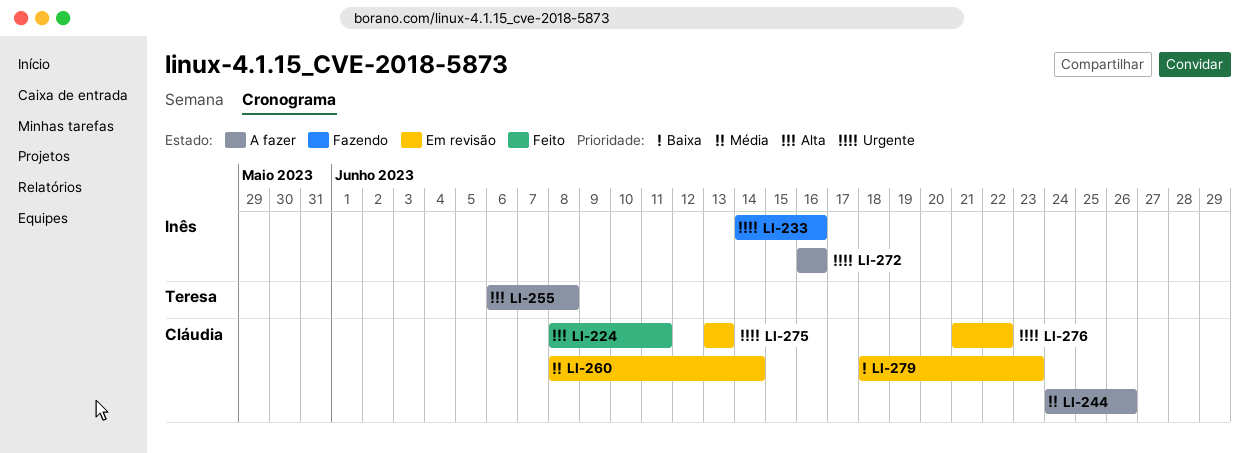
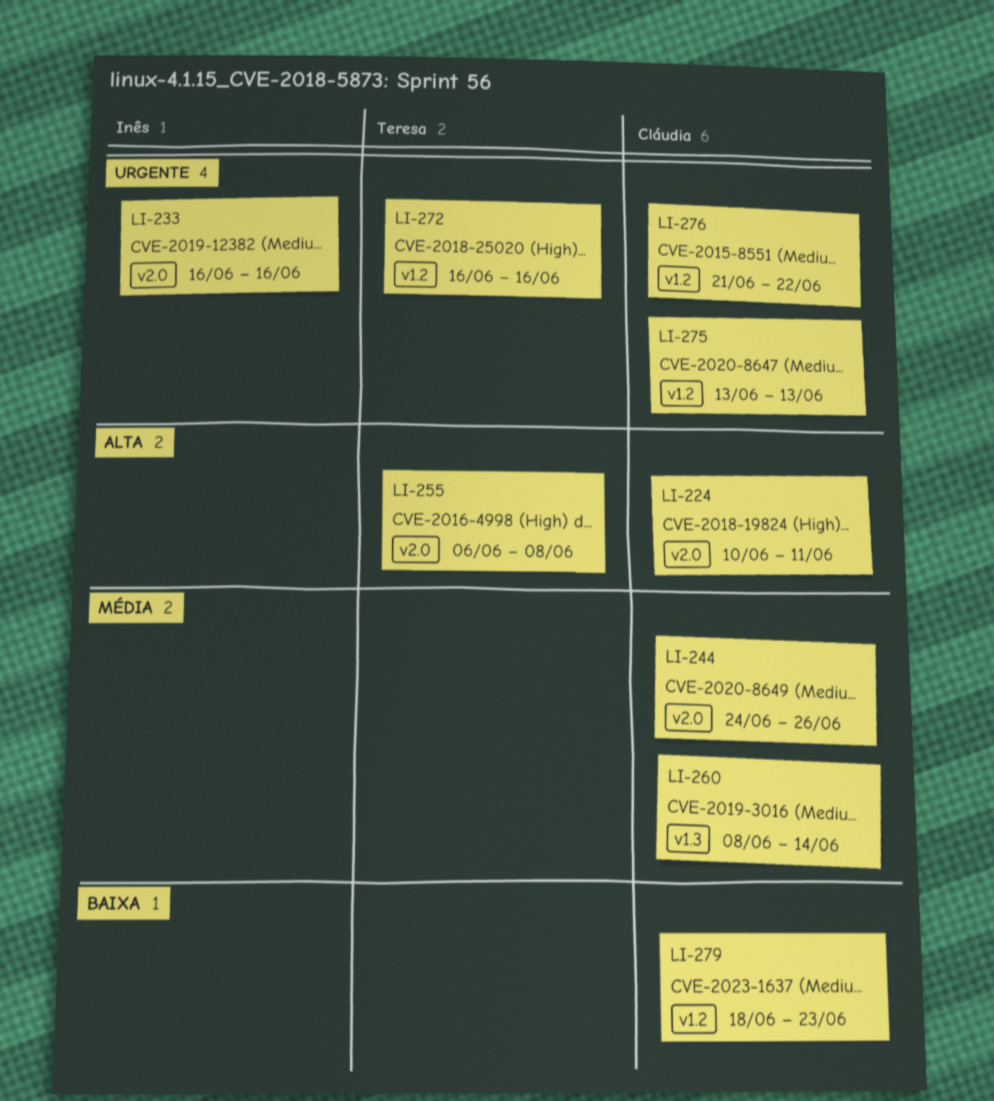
LI-224, start: Jun 8 -> Jun 10
LI-233, start: Jun 14 -> Jun 16
LI-272, owner: Inês -> Teresa

